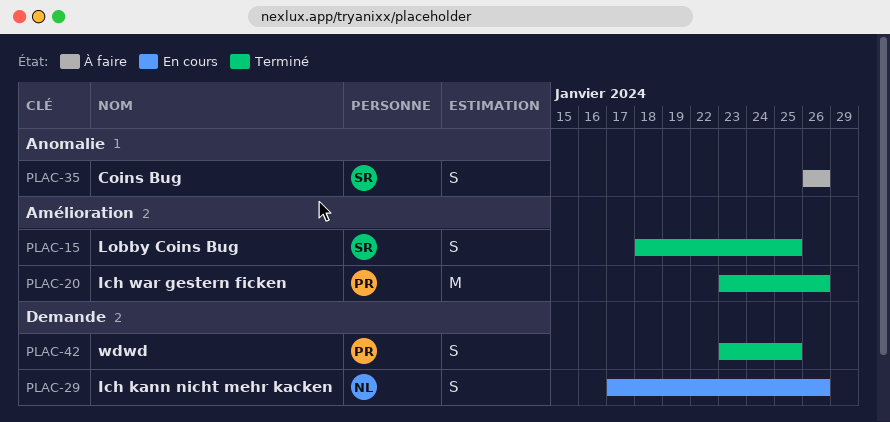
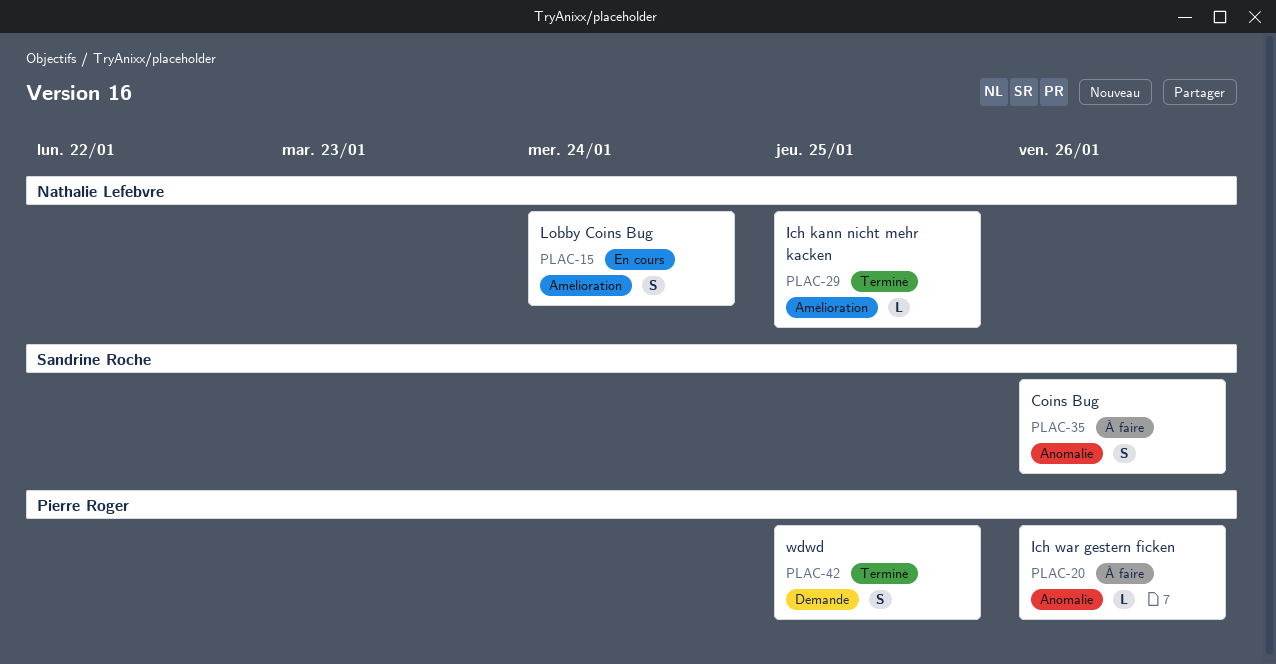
PLAC-15, status: Terminé -> En cours
PLAC-15, owner: Sandrine Roche -> Nathalie Lefebvre
PLAC-15, due: Jan 25 -> Jan 24
PLAC-20, status: Terminé -> À faire
PLAC-20, label: Amélioration -> Anomalie
PLAC-20, estimate: M -> L
PLAC-29, status: En cours -> Terminé
PLAC-29, label: Demande -> Amélioration
PLAC-29, estimate: S -> L
PLAC-29, due: Jan 26 -> Jan 25

